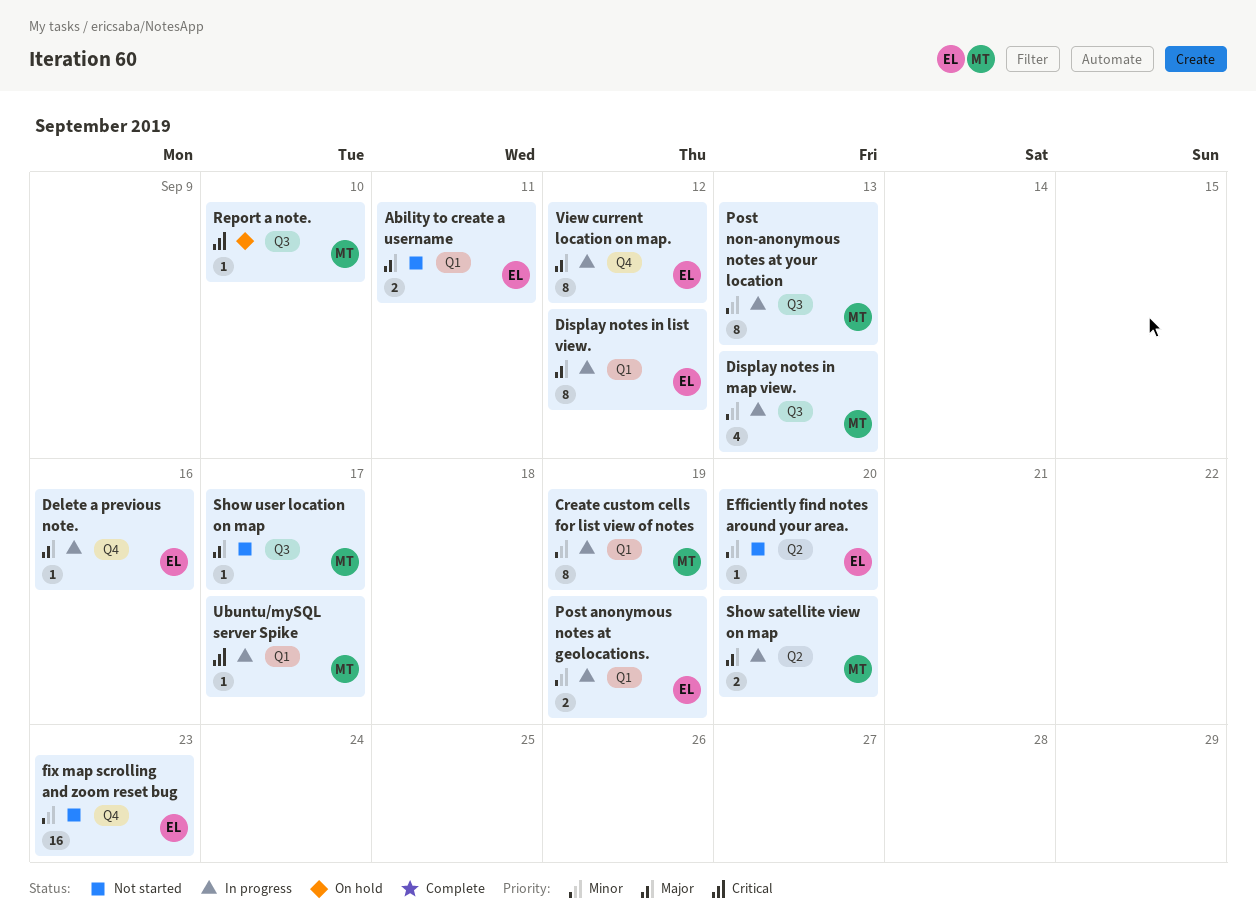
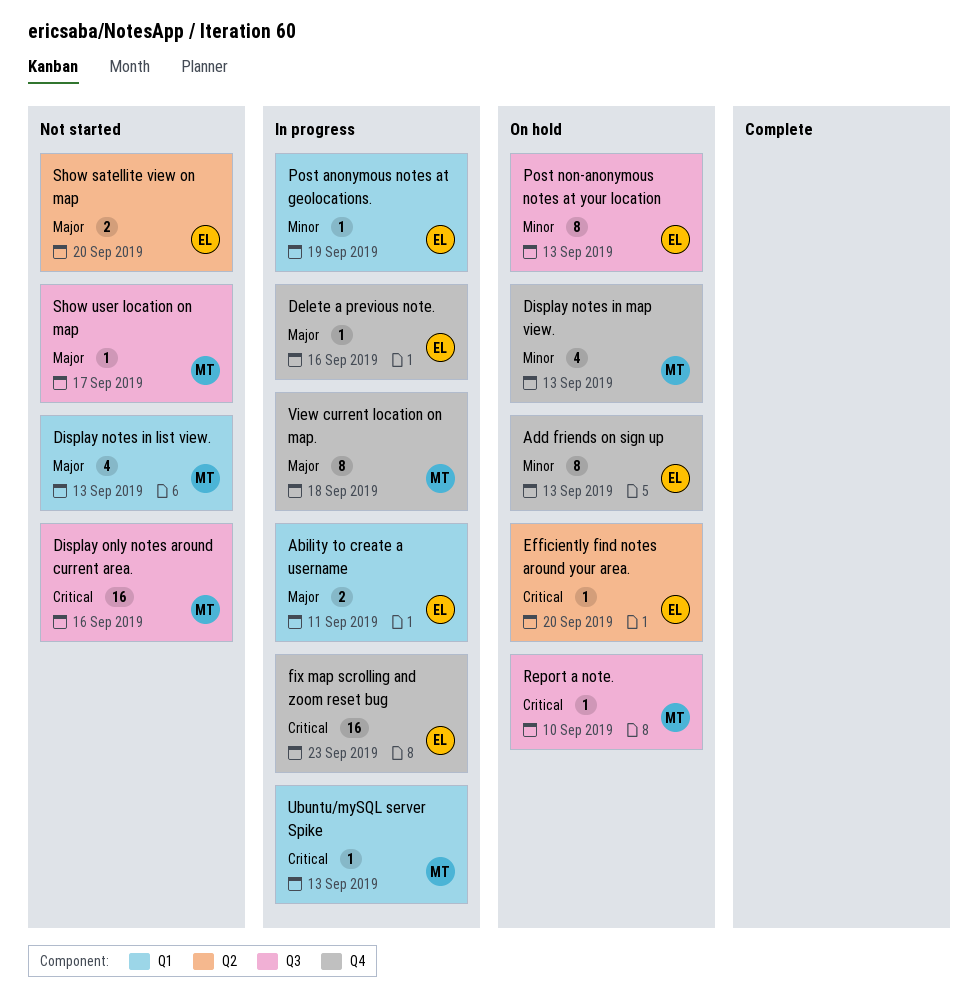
Ability to create a username, status: Not started -> In progress
Add friends on sign up: none -> present
Create custom cells for list view of notes: present -> none
Display notes in list view., status: In progress -> Not started
Display notes in list view., owner: EL -> MT
Display notes in list view., estimate: 8 -> 4
Display notes in list view., due: Sep 12 -> Sep 13
Display notes in map view., status: In progress -> On hold
Display notes in map view., label: Q3 -> Q4
Display only notes around current area.: none -> present
Efficiently find notes around your area., status: Not started -> On hold
Efficiently find notes around your area., priority: Minor -> Critical
fix map scrolling and zoom reset bug, status: Not started -> In progress
fix map scrolling and zoom reset bug, priority: Minor -> Critical
Post anonymous notes at geolocations., estimate: 2 -> 1
Post non-anonymous notes at your location, status: In progress -> On hold
Post non-anonymous notes at your location, owner: MT -> EL
Show satellite view on map, status: In progress -> Not started
Show satellite view on map, owner: MT -> EL
Ubuntu/mySQL server Spike, due: Sep 17 -> Sep 13
View current location on map., owner: EL -> MT
View current location on map., due: Sep 12 -> Sep 18

